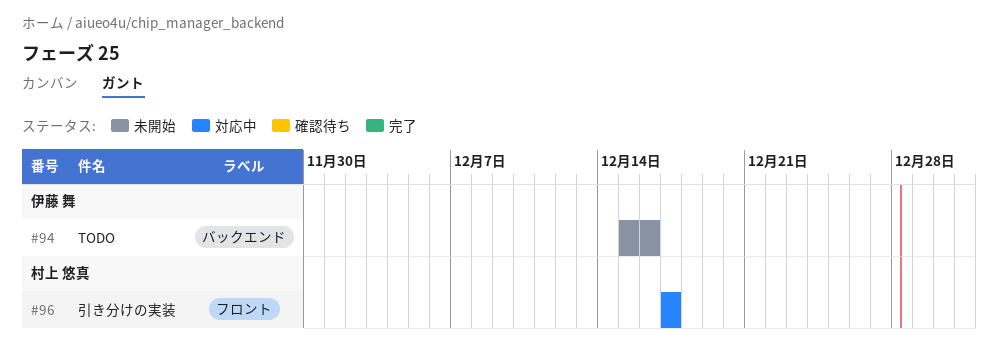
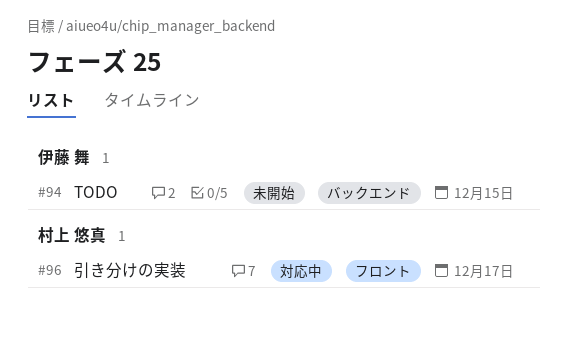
#94, due: Dec 16 -> Dec 15

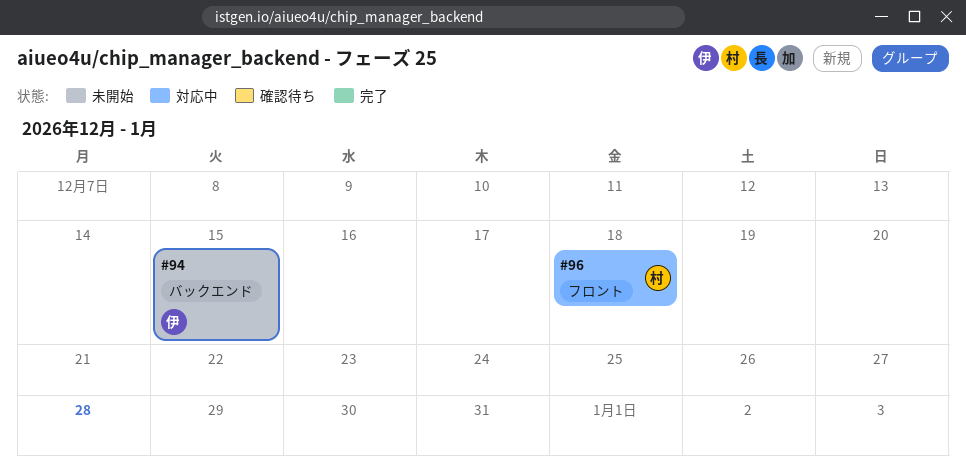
#96, due: Dec 17 -> Dec 18

